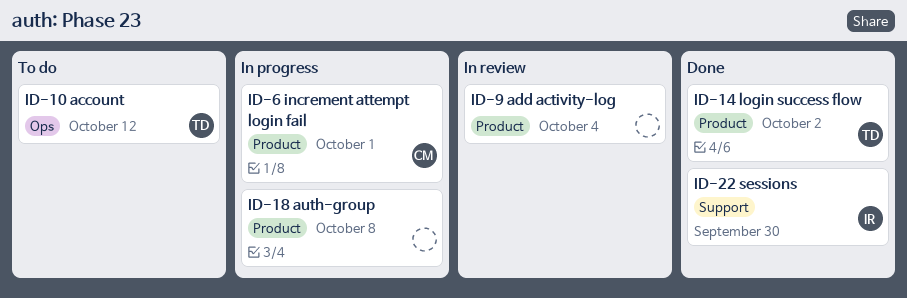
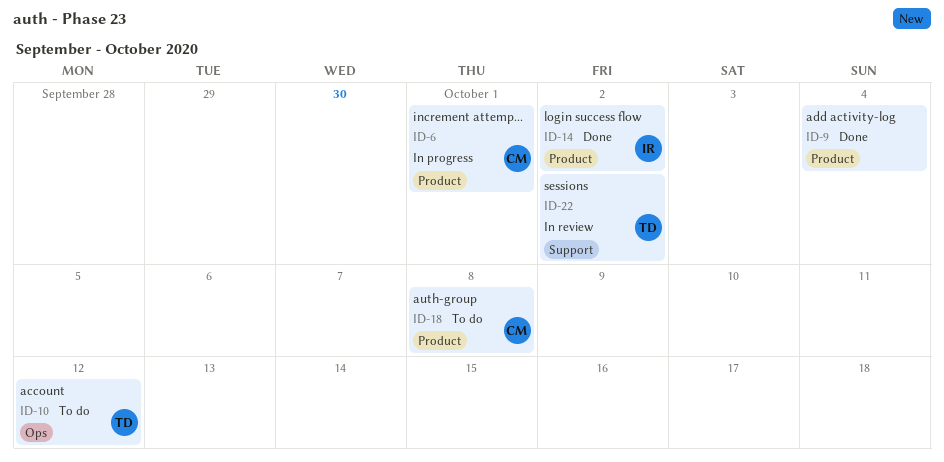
ID-9, status: In review -> Done
ID-14, owner: TD -> IR
ID-18, status: In progress -> To do
ID-18, owner: none -> CM
ID-22, status: Done -> In review
ID-22, owner: IR -> TD
ID-22, due: Sep 30 -> Oct 2

